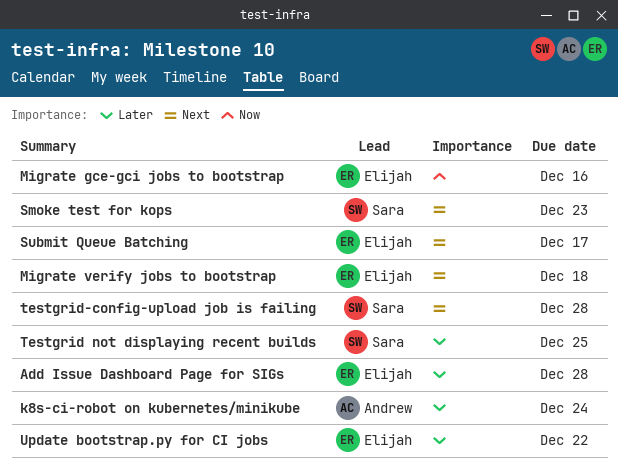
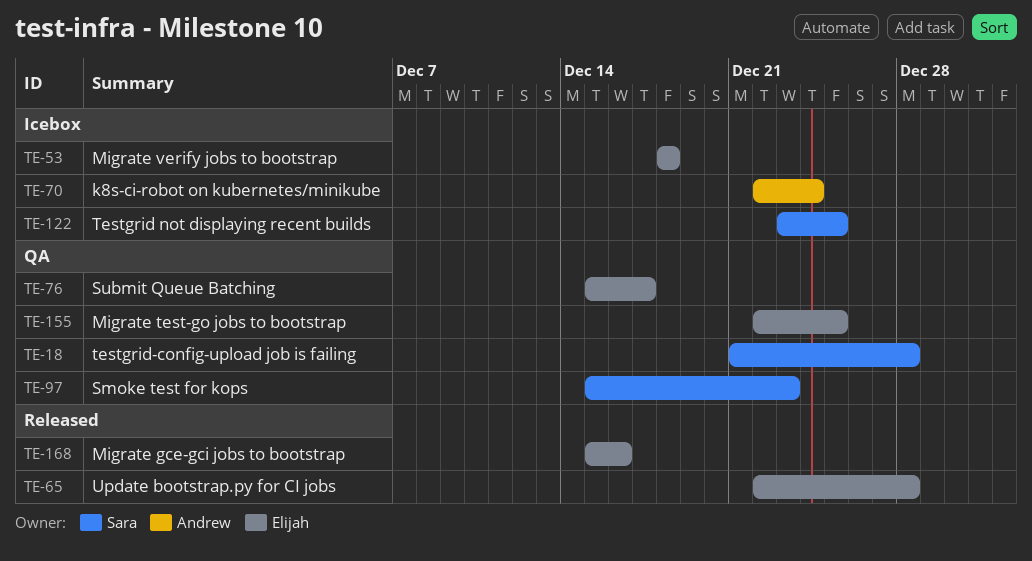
Add Issue Dashboard Page for SIGs: present -> none
Migrate test-go jobs to bootstrap: none -> present
Update bootstrap.py for CI jobs, due: Dec 22 -> Dec 28

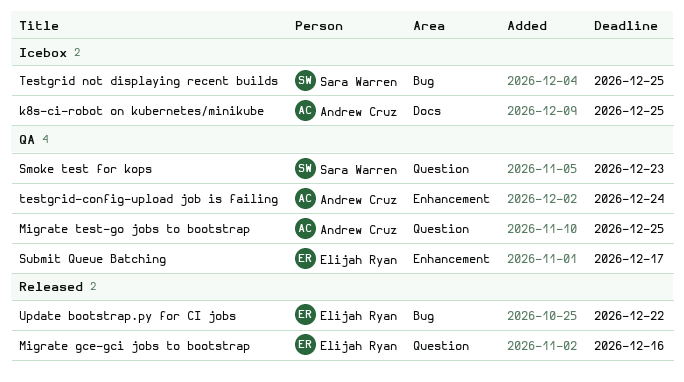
k8s-ci-robot on kubernetes/minikube, due: Dec 24 -> Dec 25
Migrate test-go jobs to bootstrap, owner: Elijah Ryan -> Andrew Cruz
Migrate verify jobs to bootstrap: present -> none
testgrid-config-upload job is failing, owner: Sara Warren -> Andrew Cruz
testgrid-config-upload job is failing, due: Dec 28 -> Dec 24
Update bootstrap.py for CI jobs, due: Dec 28 -> Dec 22

